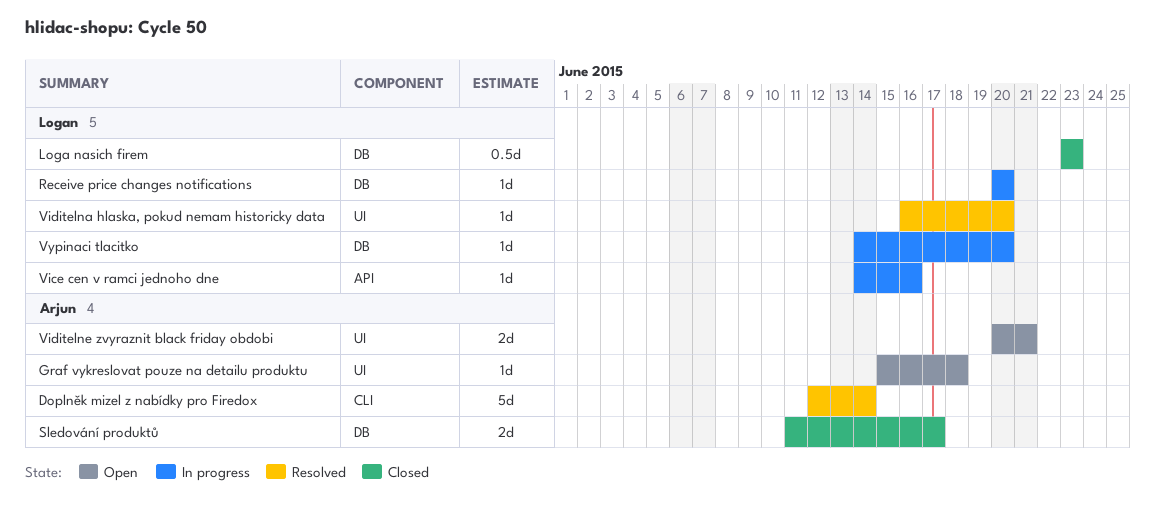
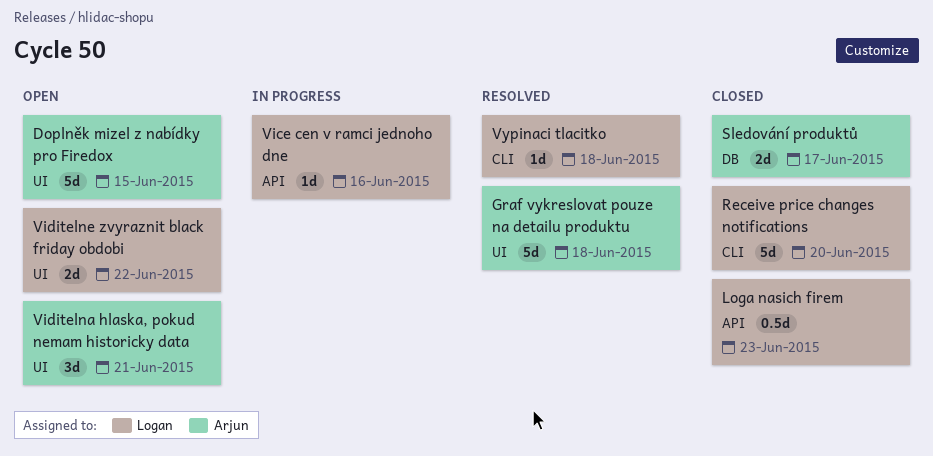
Doplněk mizel z nabídky pro Firedox, status: Resolved -> Open
Doplněk mizel z nabídky pro Firedox, label: CLI -> UI
Doplněk mizel z nabídky pro Firedox, due: Jun 14 -> Jun 15
Graf vykreslovat pouze na detailu produktu, status: Open -> Resolved
Graf vykreslovat pouze na detailu produktu, estimate: 1d -> 5d
Loga nasich firem, label: DB -> API
Receive price changes notifications, status: In progress -> Closed
Receive price changes notifications, label: DB -> CLI
Receive price changes notifications, estimate: 1d -> 5d
Viditelna hlaska, pokud nemam historicky data, status: Resolved -> Open
Viditelna hlaska, pokud nemam historicky data, owner: Logan -> Arjun
Viditelna hlaska, pokud nemam historicky data, estimate: 1d -> 3d
Viditelna hlaska, pokud nemam historicky data, due: Jun 20 -> Jun 21
Viditelne zvyraznit black friday obdobi, owner: Arjun -> Logan
Viditelne zvyraznit black friday obdobi, due: Jun 21 -> Jun 22
Vypinaci tlacitko, status: In progress -> Resolved
Vypinaci tlacitko, label: DB -> CLI
Vypinaci tlacitko, due: Jun 20 -> Jun 18

